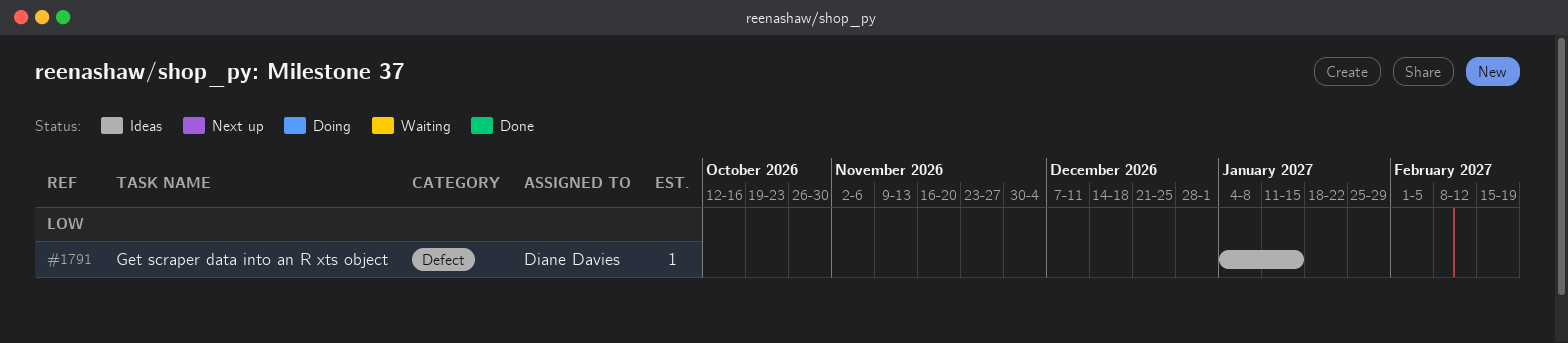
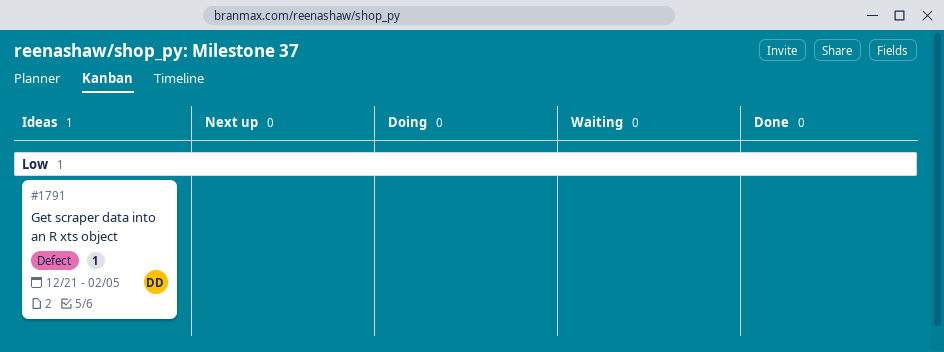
#1791, start: Jan 4 -> Dec 21
#1791, due: Jan 15 -> Feb 5

